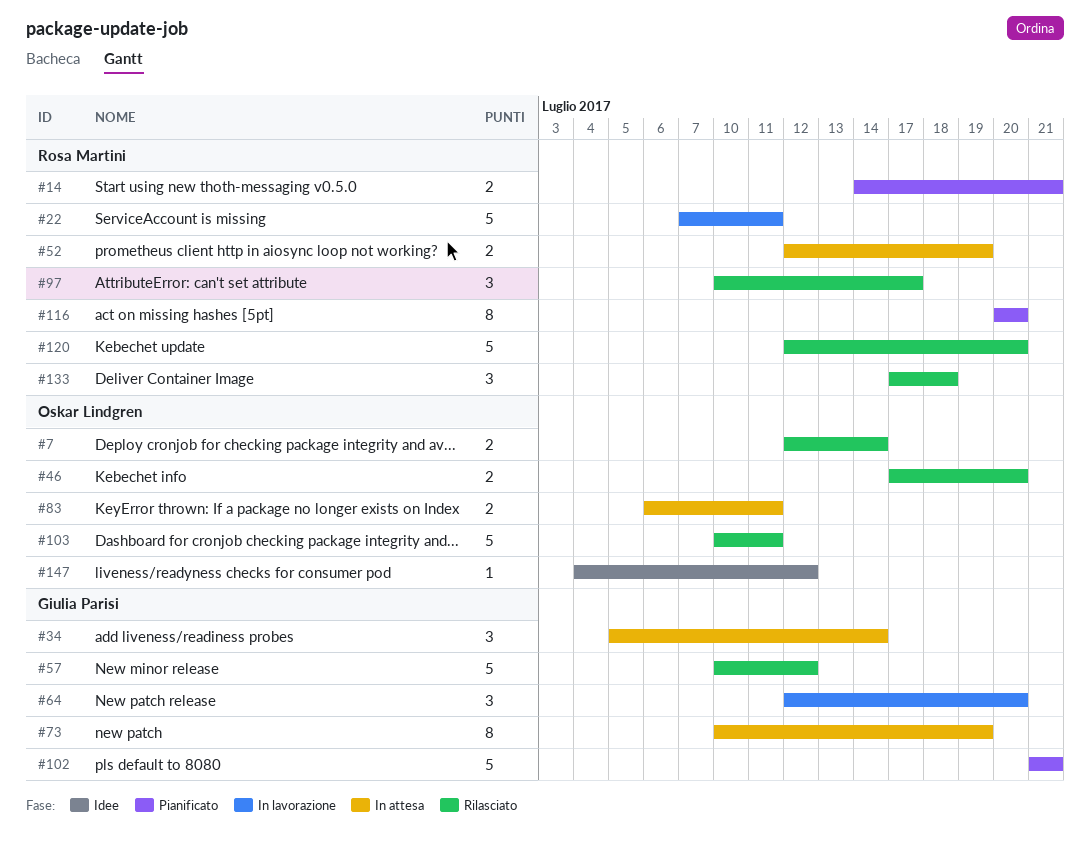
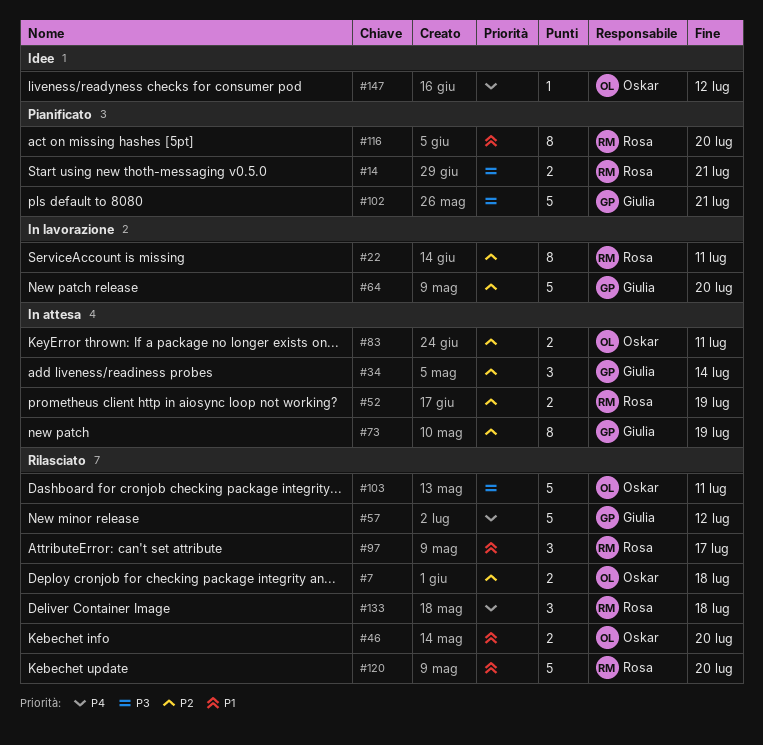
#7, due: Jul 14 -> Jul 18
#22, estimate: 5 -> 8
#64, estimate: 3 -> 5

